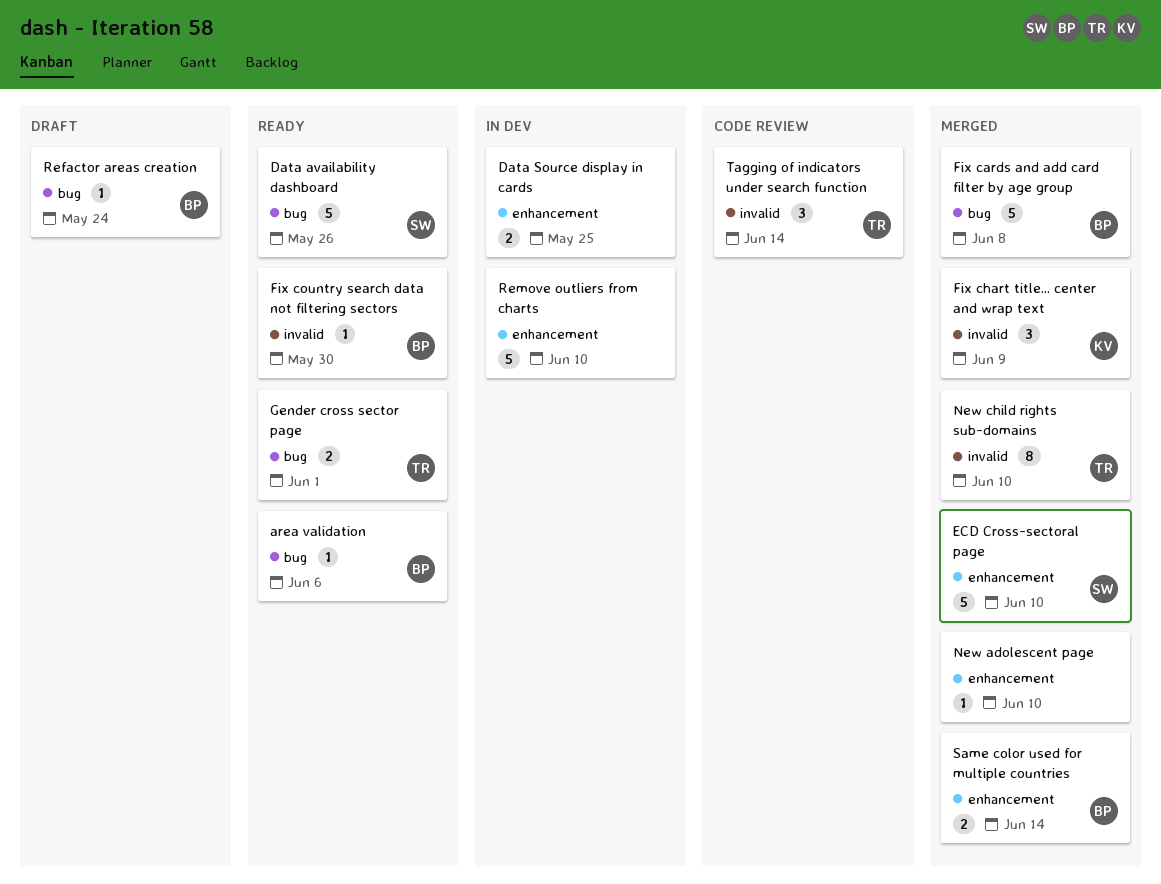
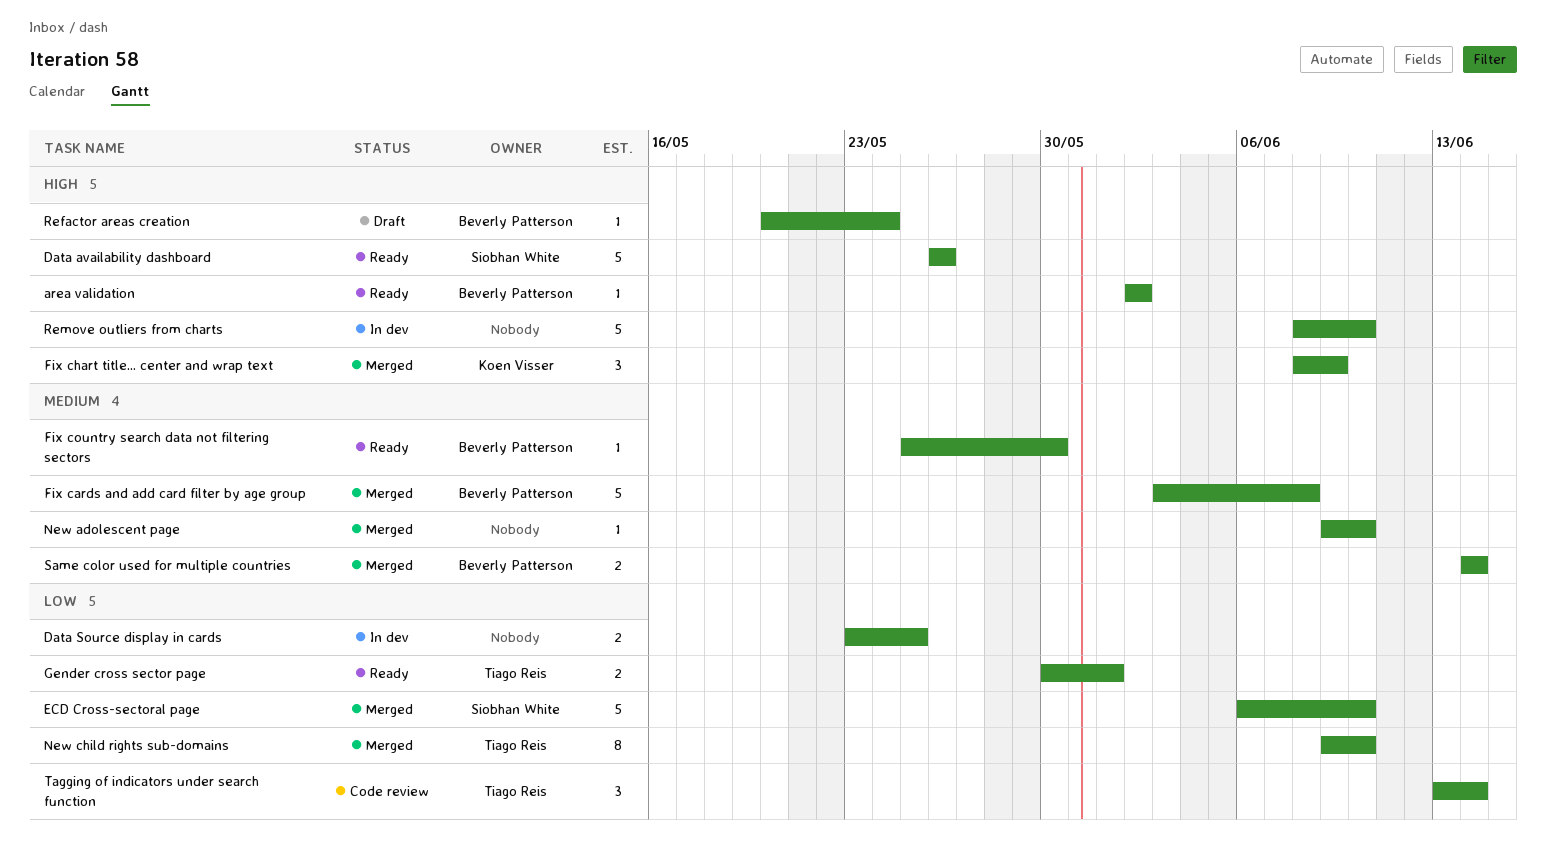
area validation, due: Jun 6 -> Jun 2

